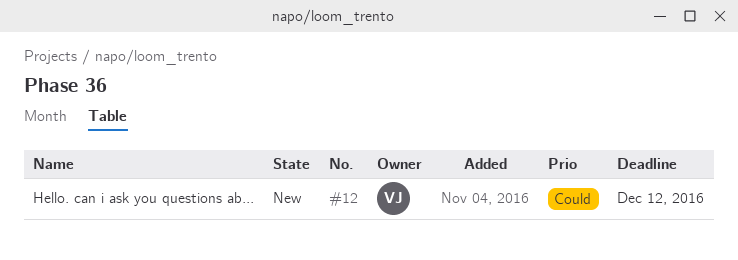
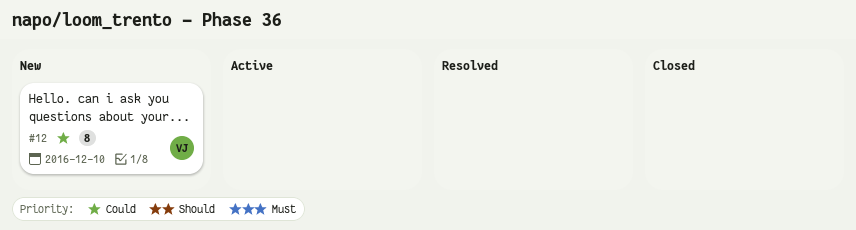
#12, due: Dec 12 -> Dec 10

